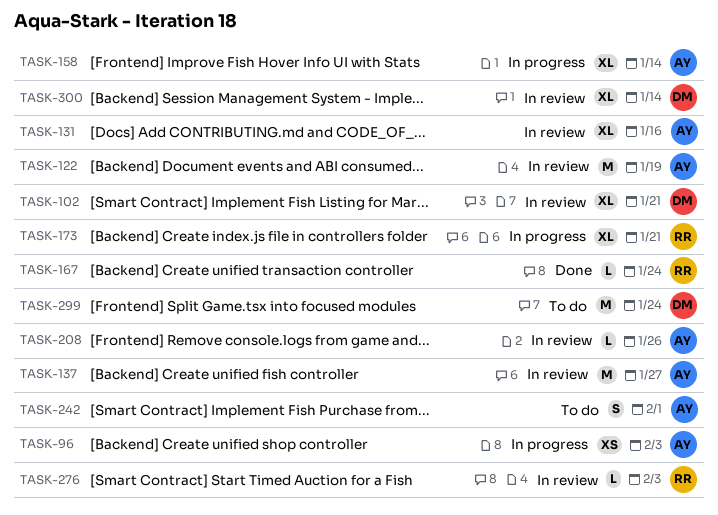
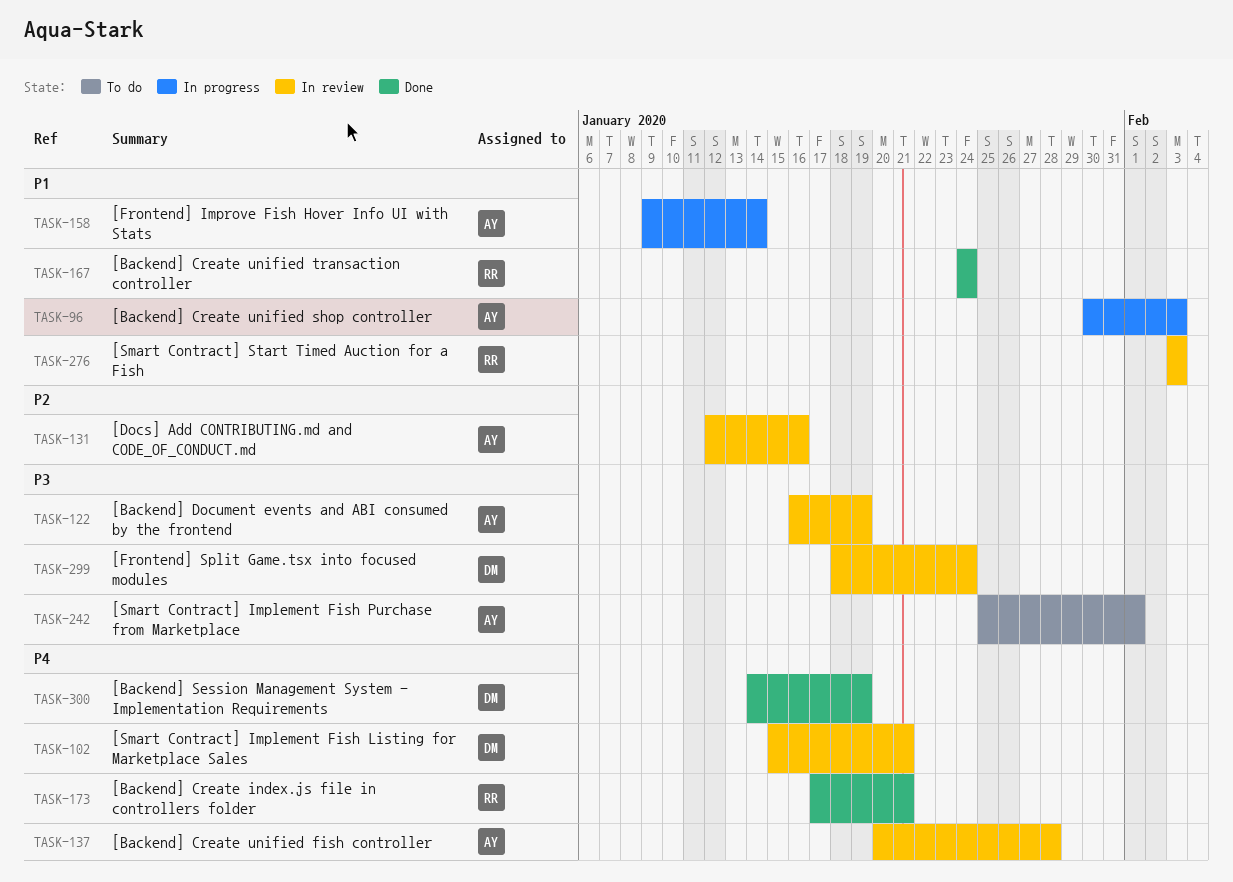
TASK-137, due: Jan 27 -> Jan 28
TASK-173, status: In progress -> Done
TASK-208: present -> none
TASK-299, status: To do -> In review
TASK-300, status: In review -> Done
TASK-300, due: Jan 14 -> Jan 19

